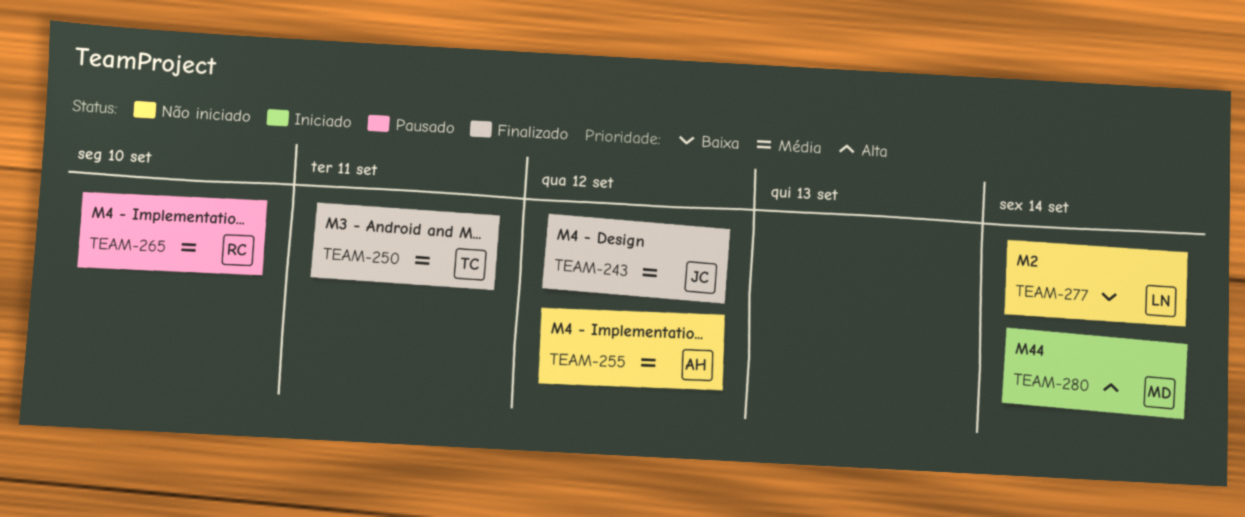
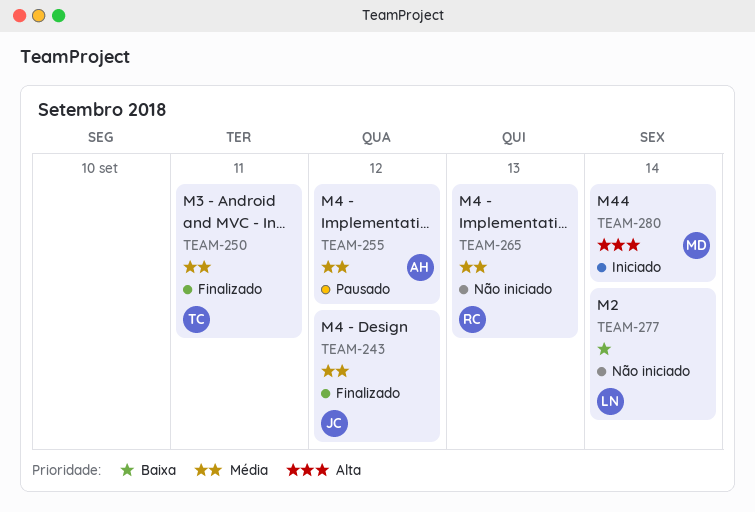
TEAM-255, status: Não iniciado -> Pausado
TEAM-265, status: Pausado -> Não iniciado
TEAM-265, due: Sep 10 -> Sep 13

